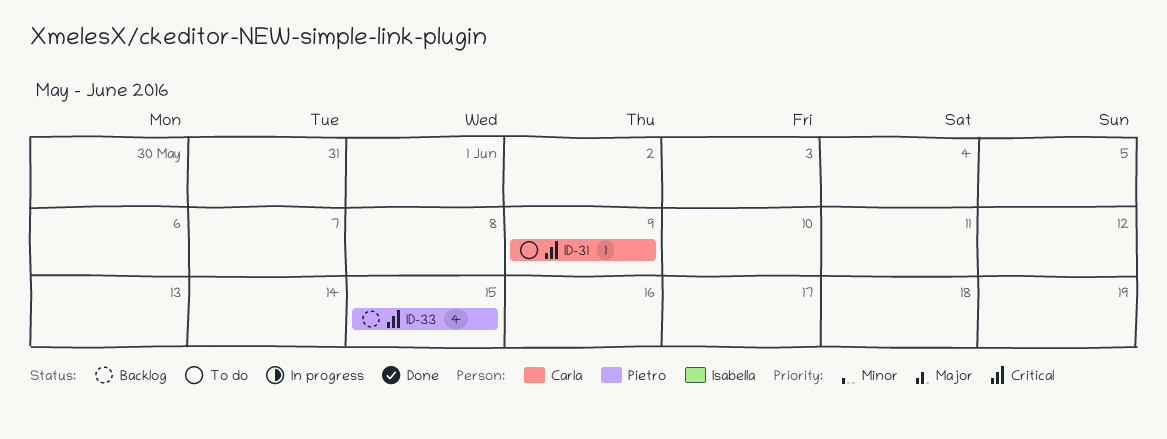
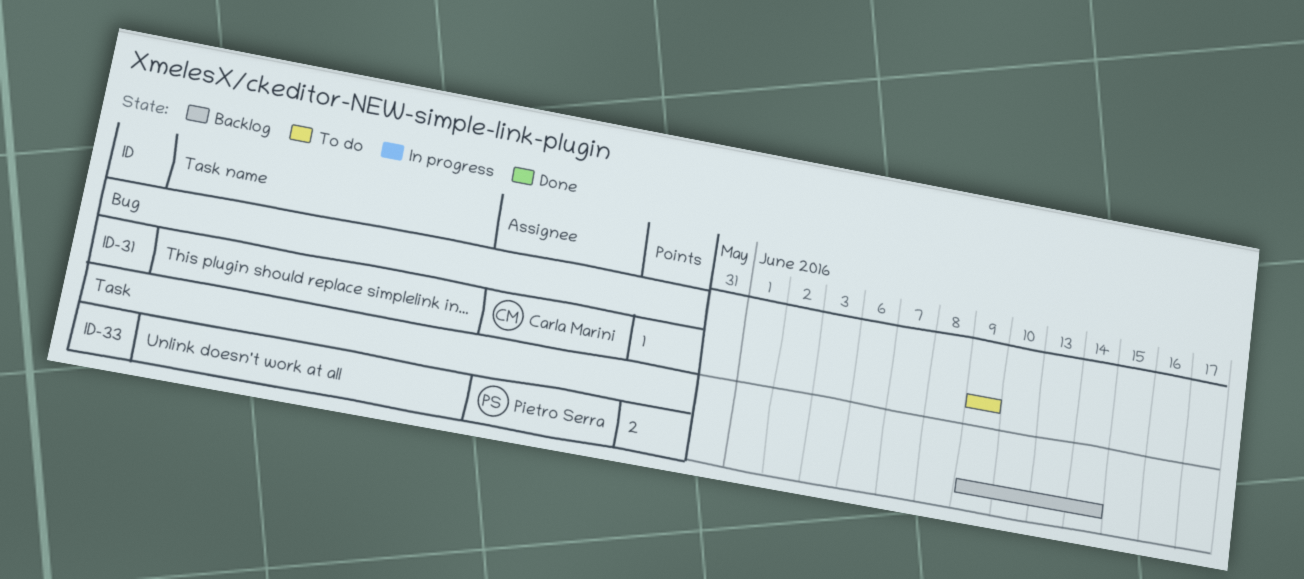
ID-33, estimate: 4 -> 2
ID-33, start: Jun 15 -> Jun 9
ID-33, due: Jun 15 -> Jun 14

